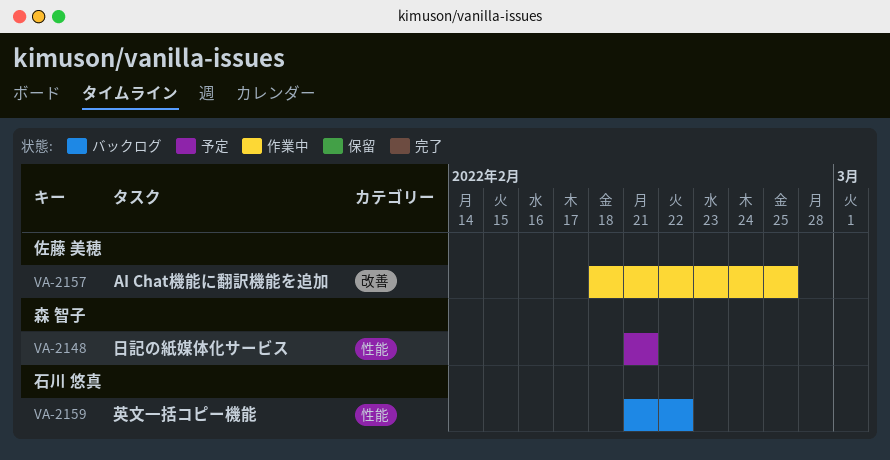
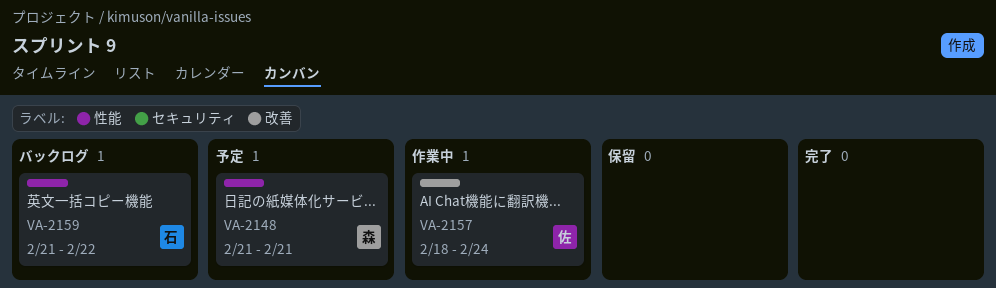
VA-2157, due: Feb 25 -> Feb 24

